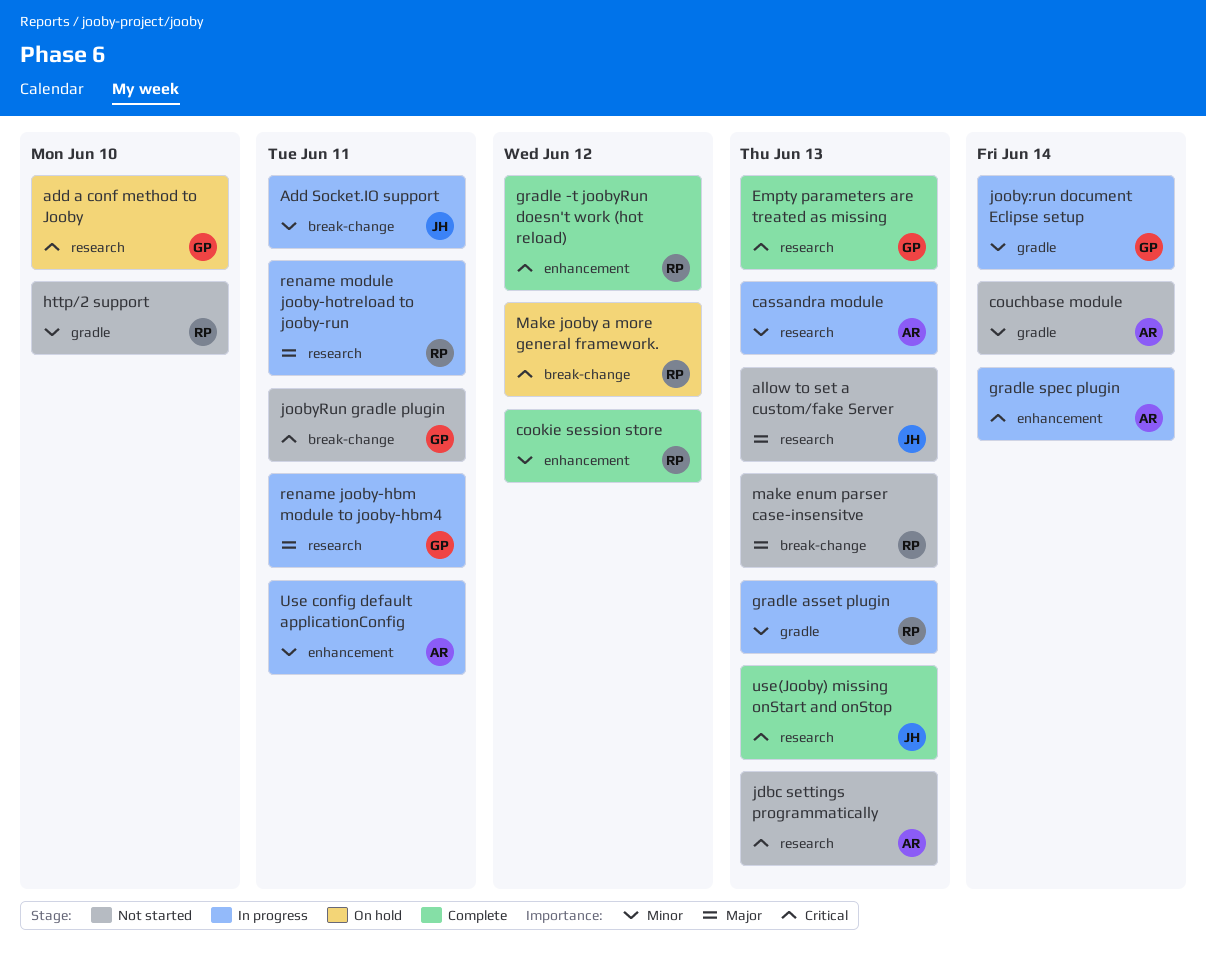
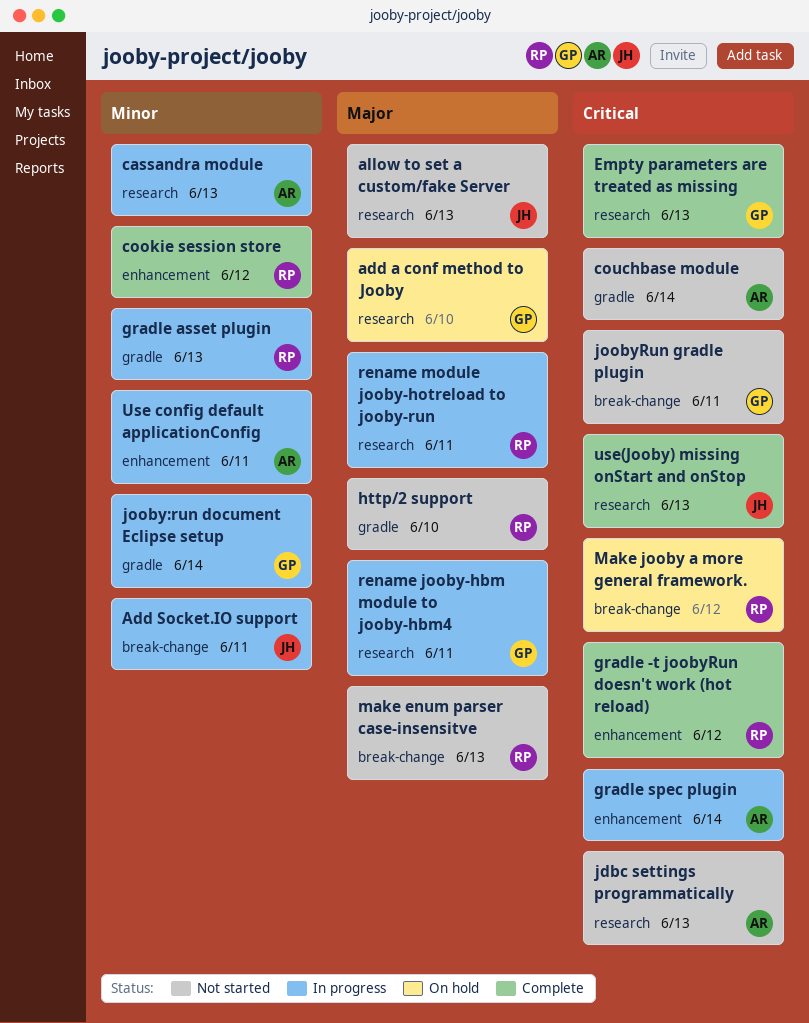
add a conf method to Jooby, priority: Critical -> Major
couchbase module, priority: Minor -> Critical
http/2 support, priority: Minor -> Major

